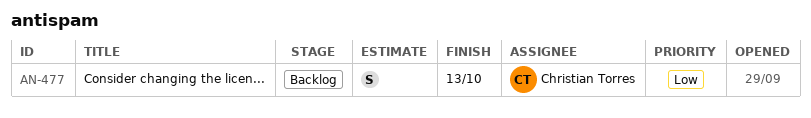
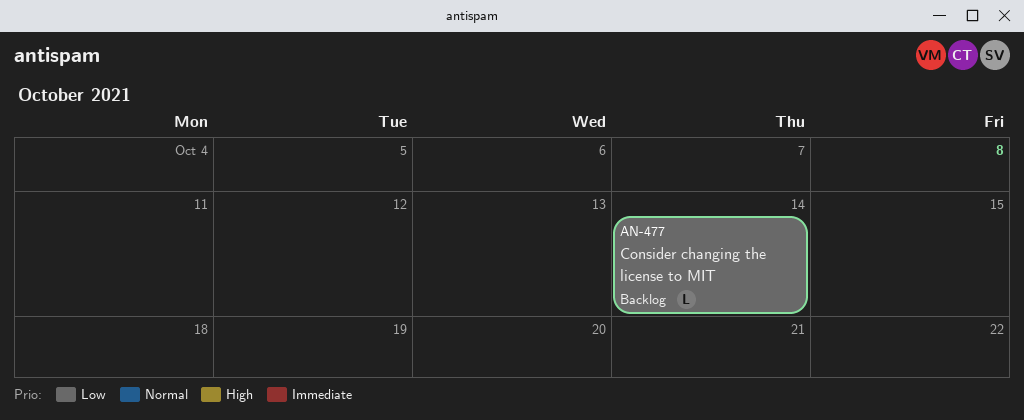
AN-477, estimate: S -> L
AN-477, due: Oct 13 -> Oct 14

